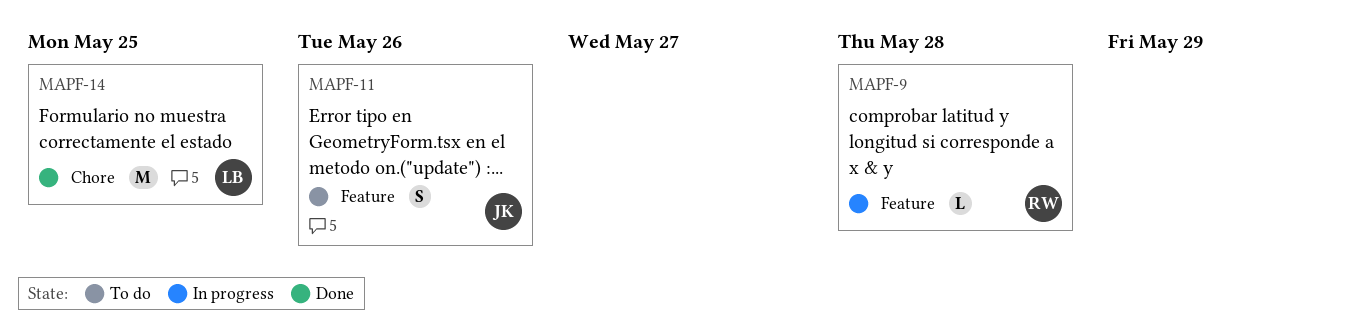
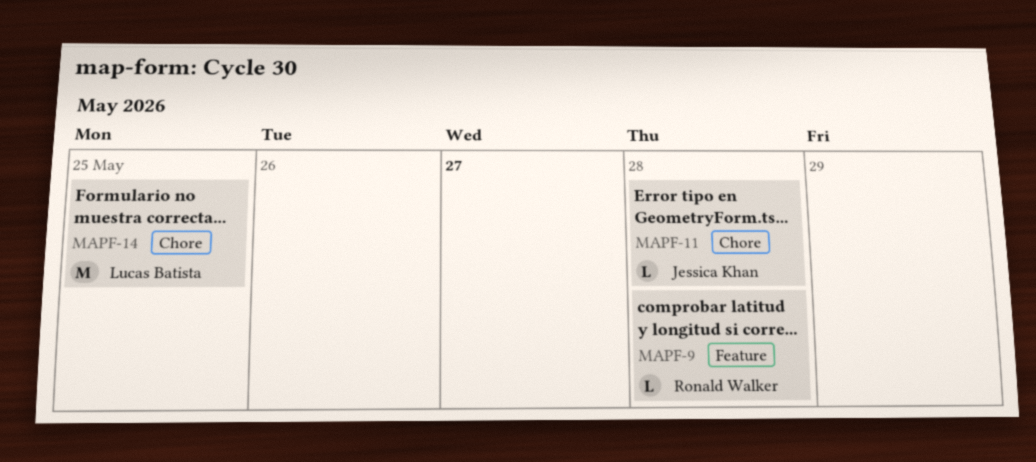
MAPF-11, label: Feature -> Chore
MAPF-11, estimate: S -> L
MAPF-11, due: May 26 -> May 28

